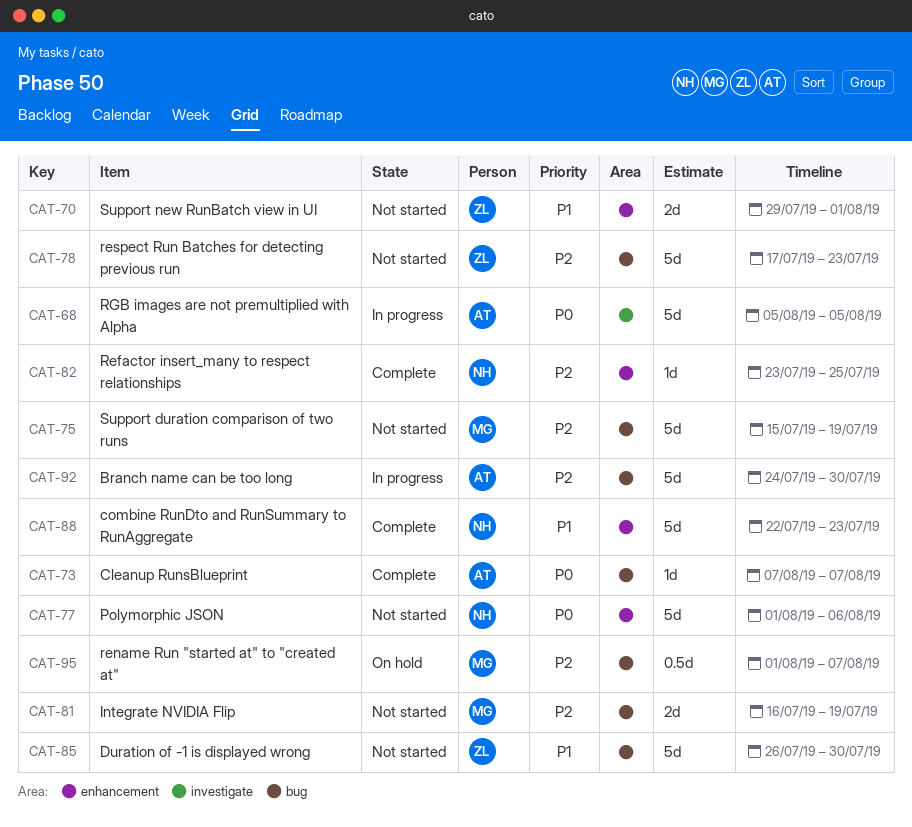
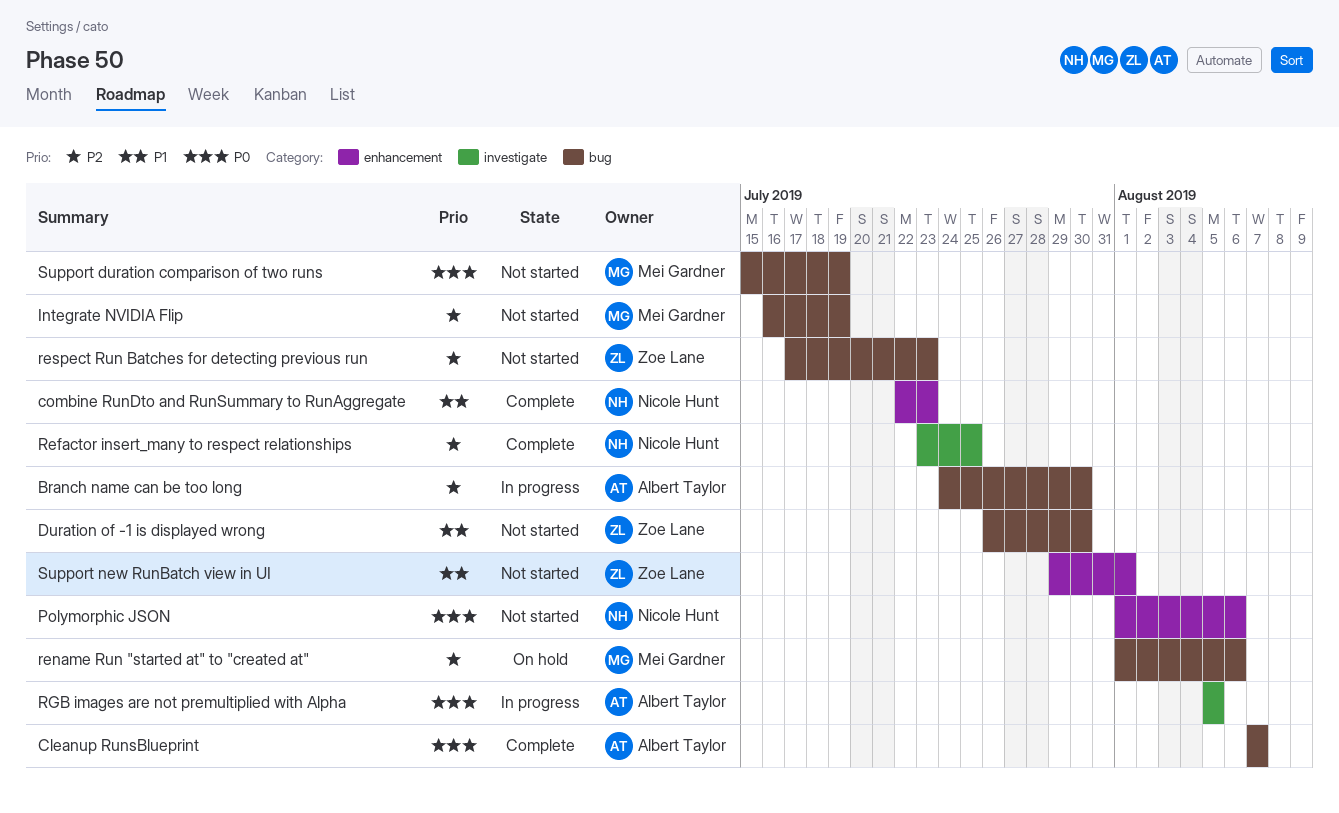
Refactor insert_many to respect relationships, label: enhancement -> investigate
rename Run "started at" to "created at", due: Aug 7 -> Aug 6
Support duration comparison of two runs, priority: P2 -> P0

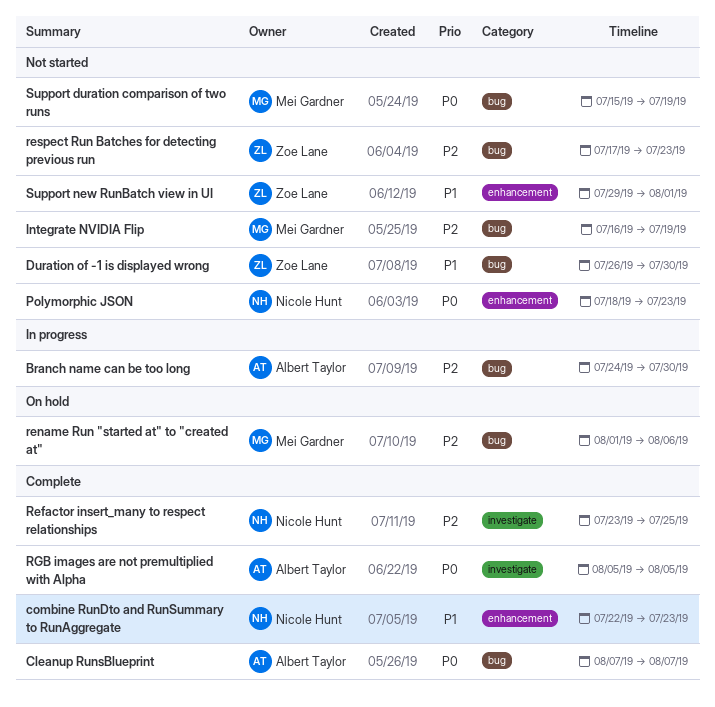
Polymorphic JSON, start: Aug 1 -> Jul 18
Polymorphic JSON, due: Aug 6 -> Jul 23
RGB images are not premultiplied with Alpha, status: In progress -> Complete

